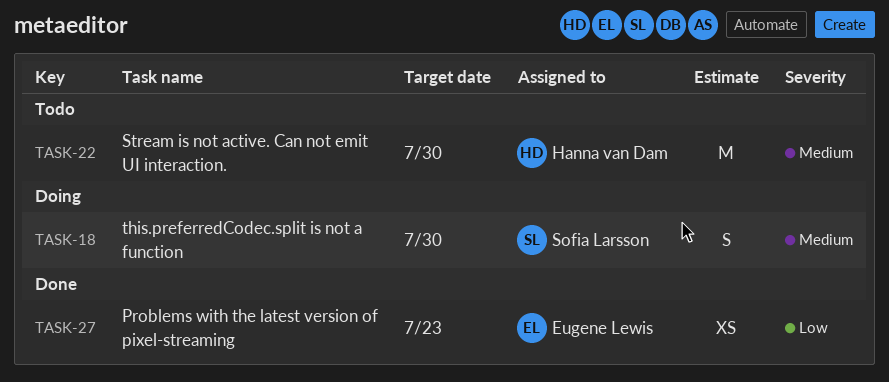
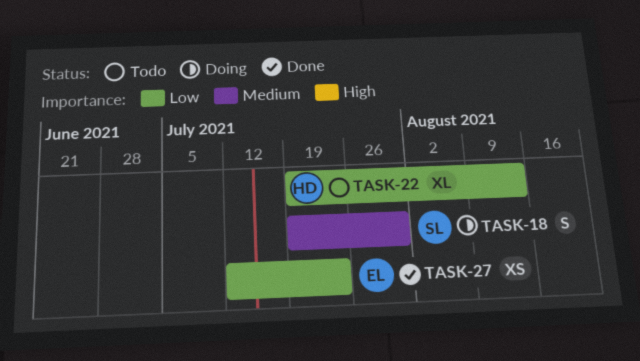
TASK-22, priority: Medium -> Low
TASK-22, estimate: M -> XL
TASK-22, due: Jul 30 -> Aug 13

